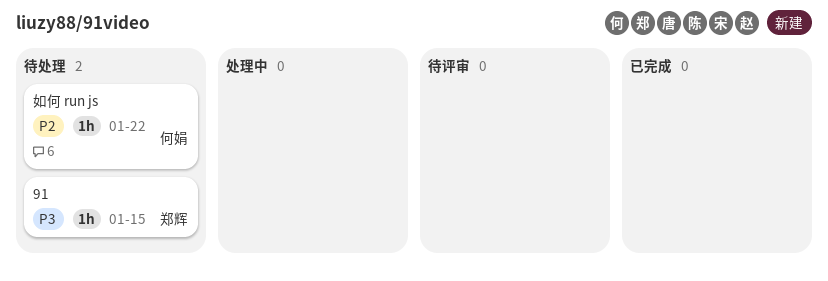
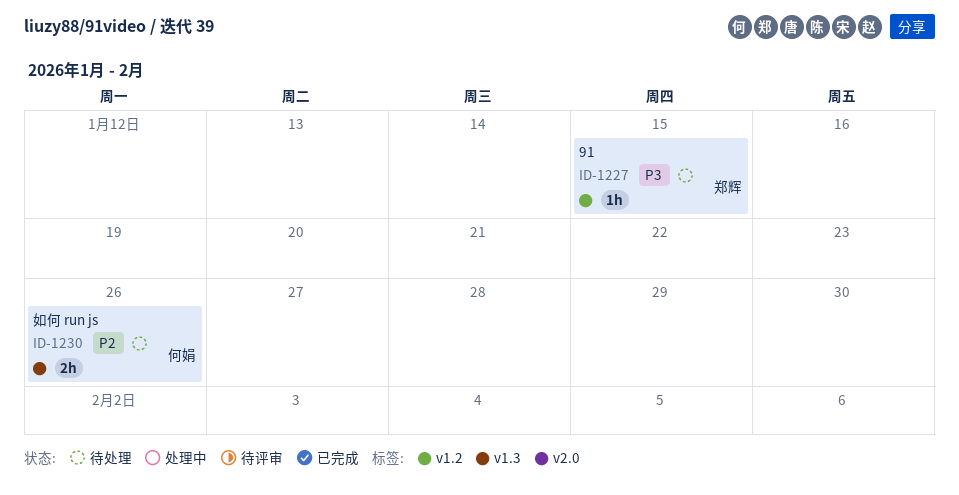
如何 run js, estimate: 1h -> 2h
如何 run js, due: Jan 22 -> Jan 26

